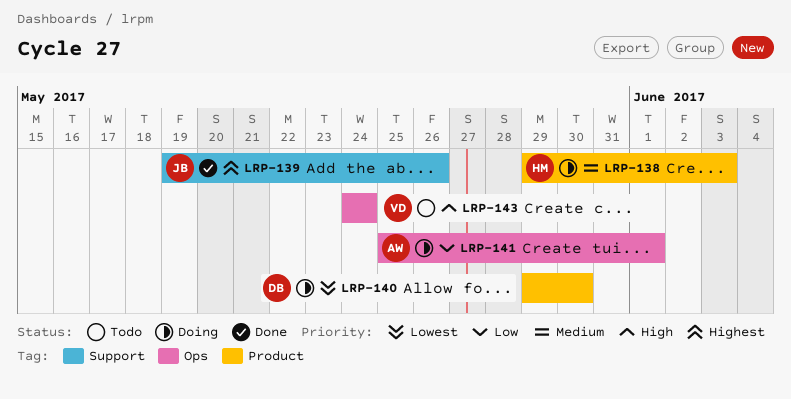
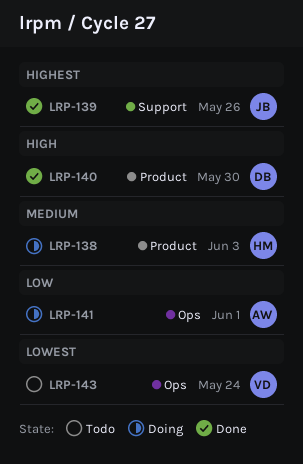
LRP-140, status: Doing -> Done
LRP-140, priority: Lowest -> High
LRP-143, priority: High -> Lowest

